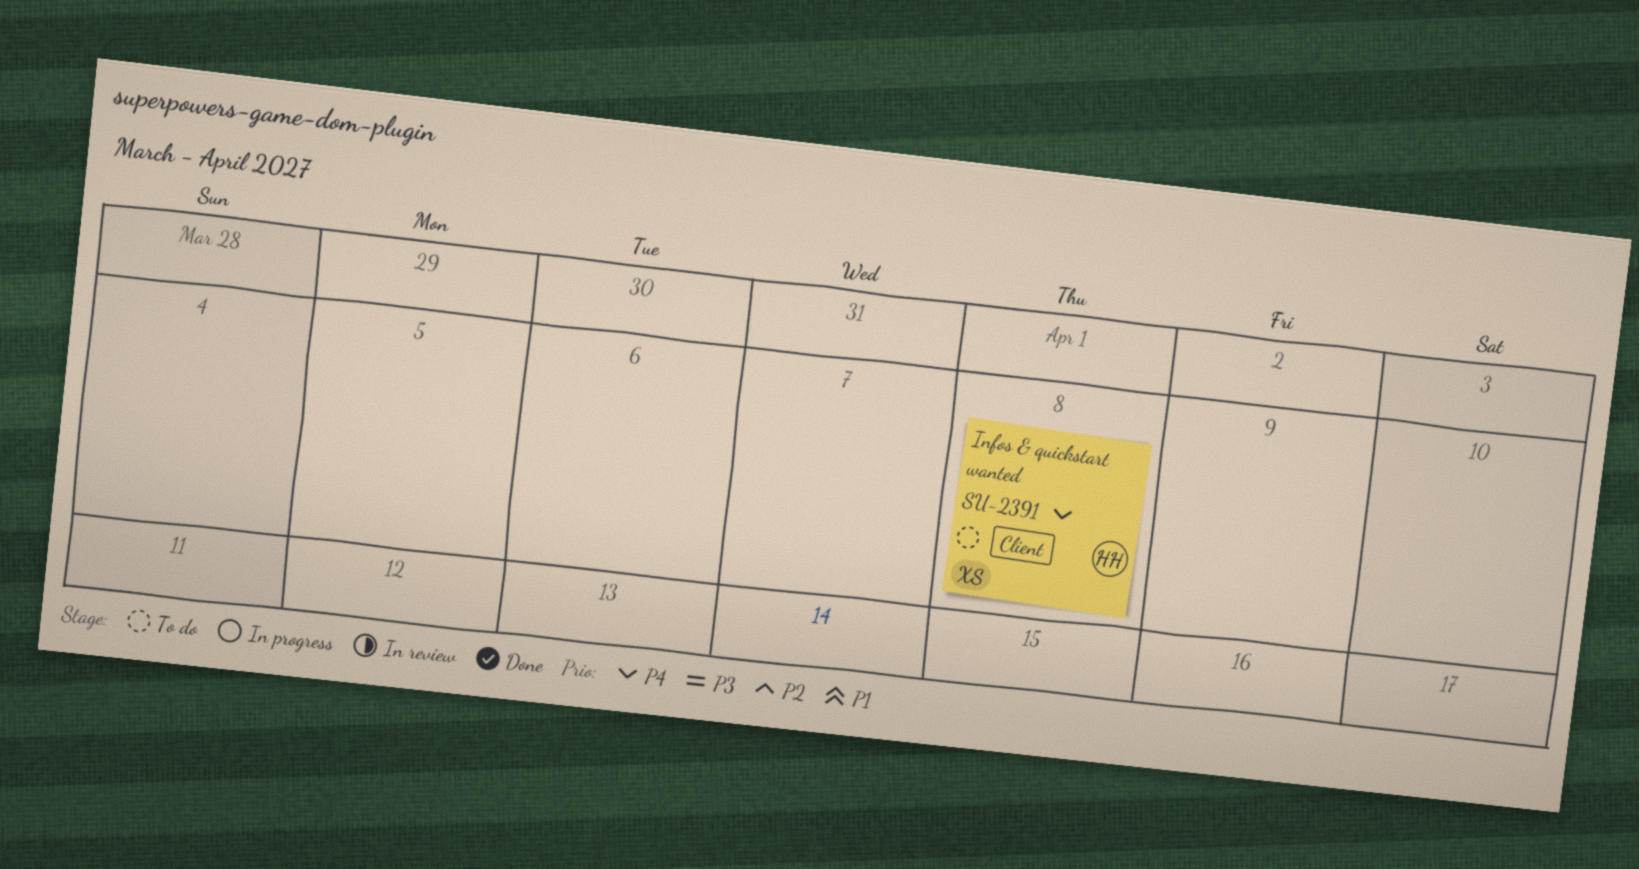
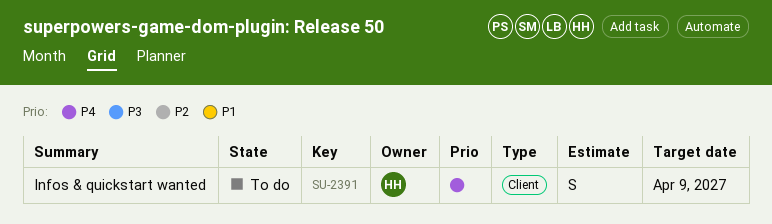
SU-2391, estimate: XS -> S
SU-2391, due: Apr 8 -> Apr 9

